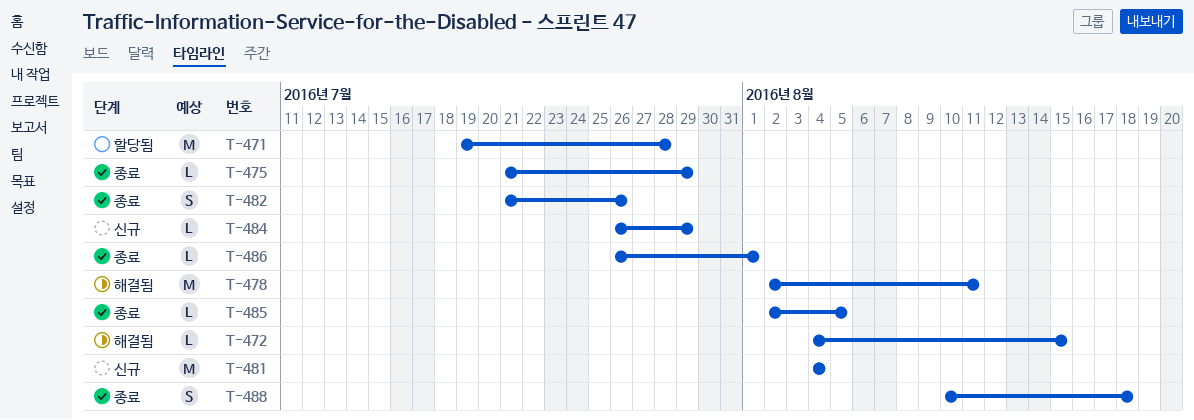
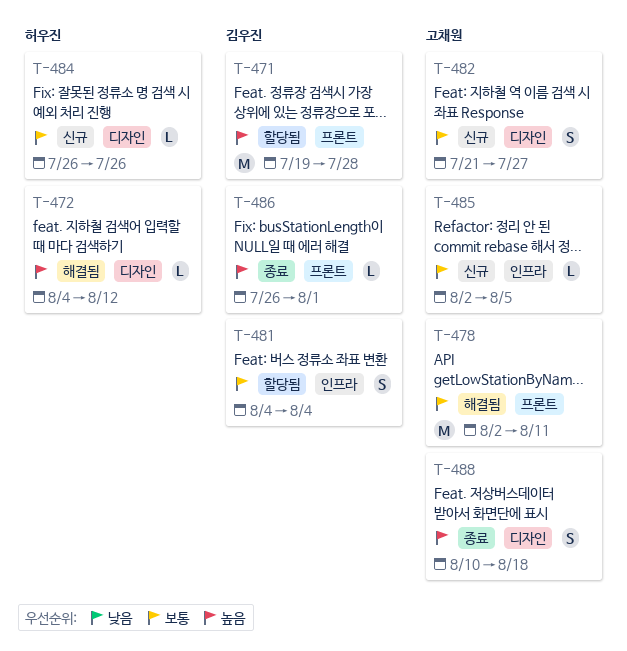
T-472, due: Aug 15 -> Aug 12
T-475: present -> none
T-481, status: 신규 -> 할당됨
T-481, estimate: M -> S
T-482, status: 종료 -> 신규
T-482, due: Jul 26 -> Jul 27
T-484, due: Jul 29 -> Jul 26
T-485, status: 종료 -> 신규

